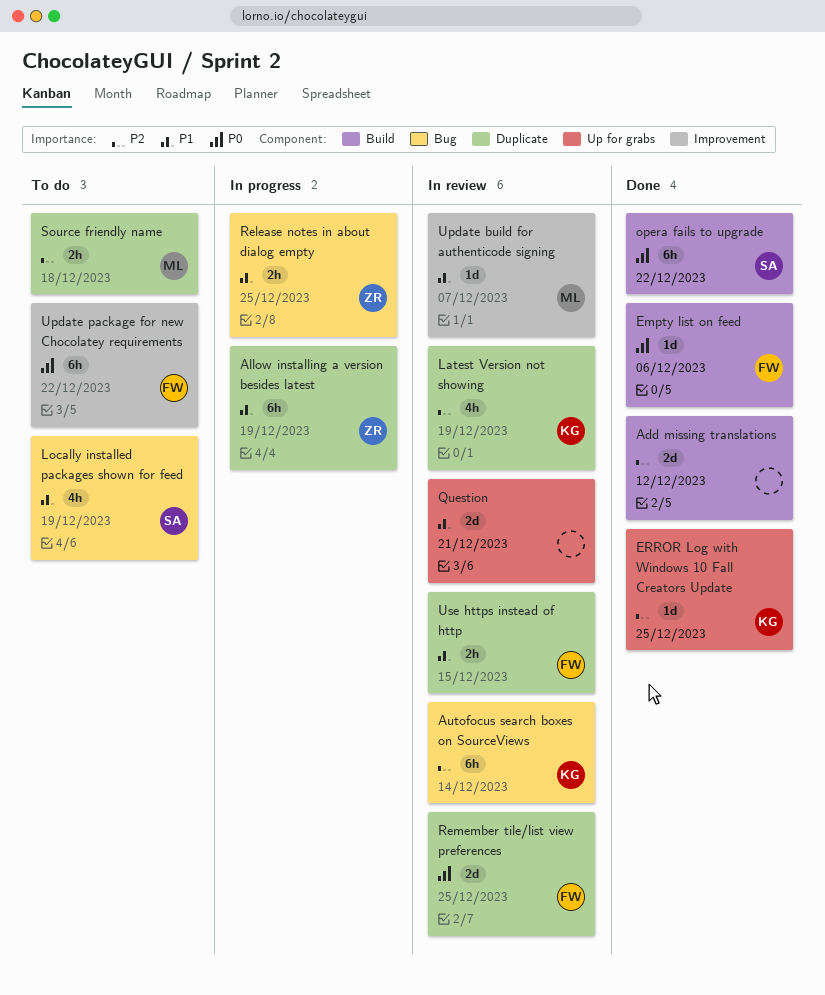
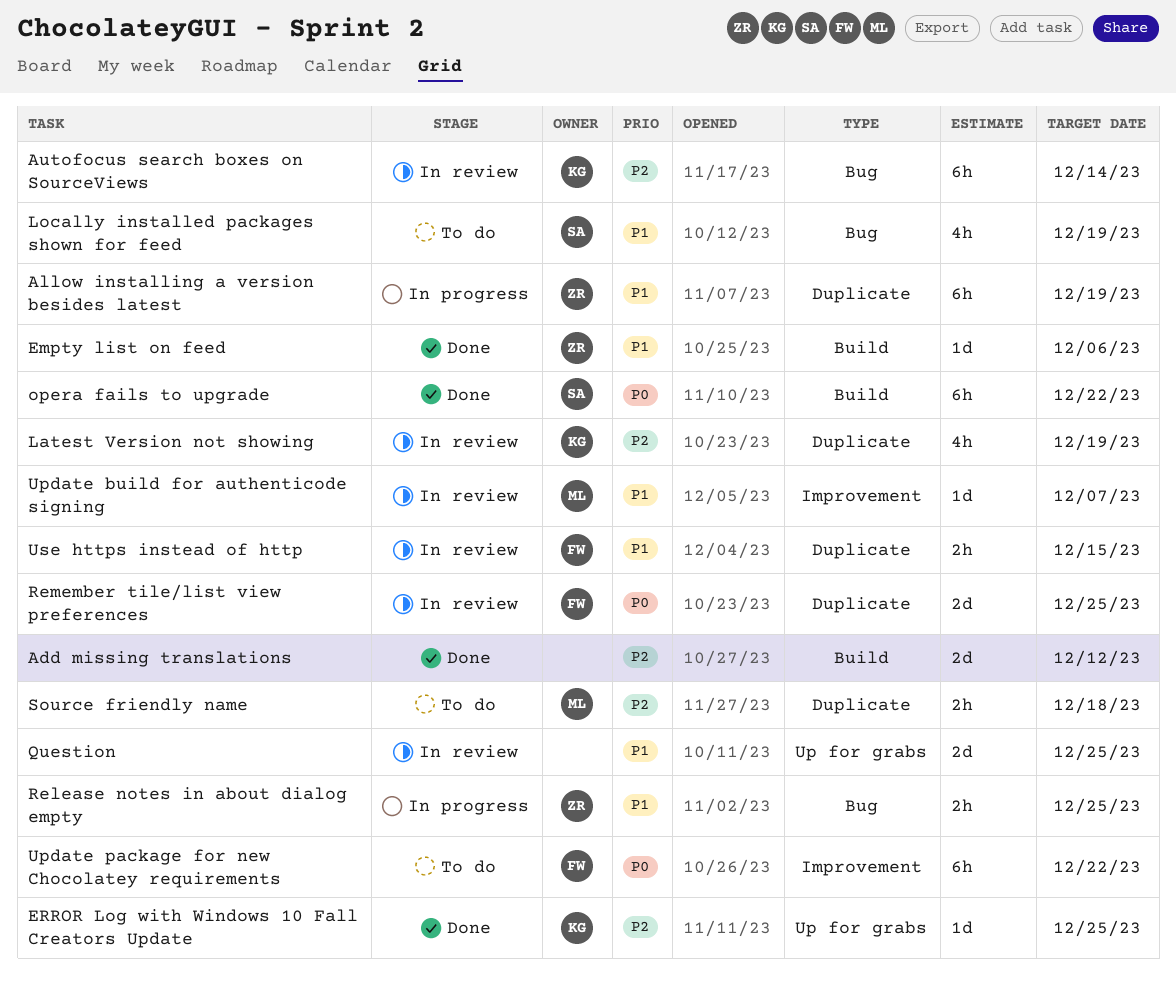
Empty list on feed, owner: FW -> ZR
Empty list on feed, priority: P0 -> P1
Question, due: Dec 21 -> Dec 25

